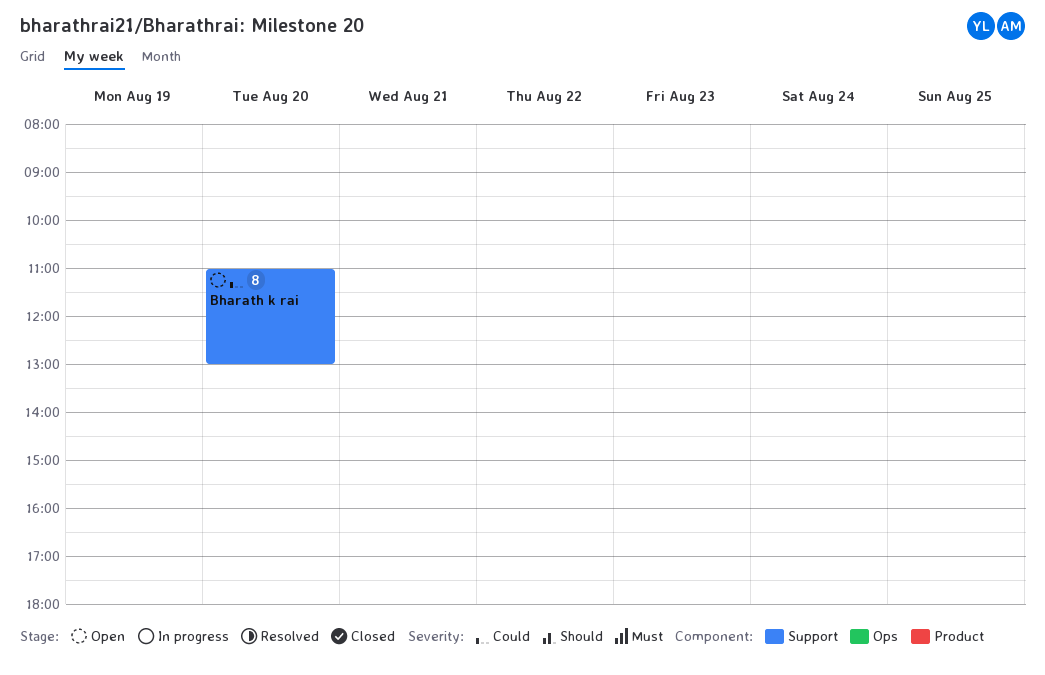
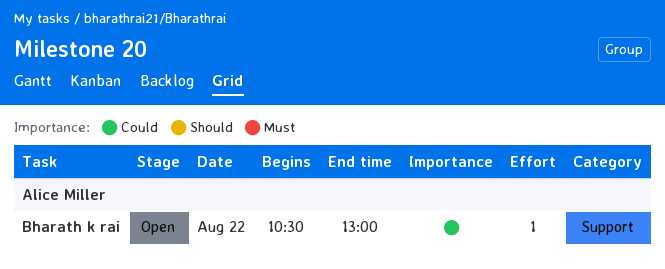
Bharath k rai, estimate: 8 -> 1
Bharath k rai, day: Aug 20 -> Aug 22
Bharath k rai, begins: 11:00 -> 10:30

